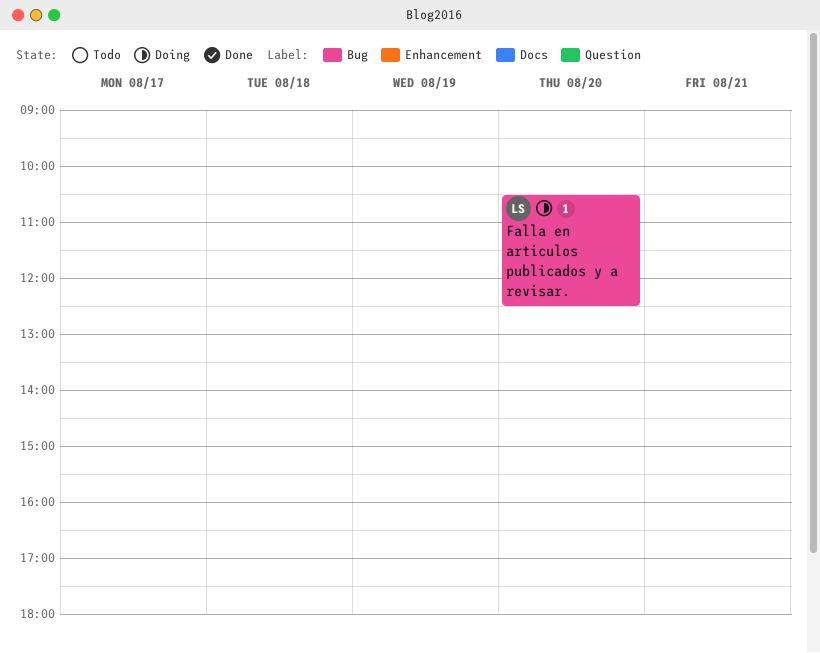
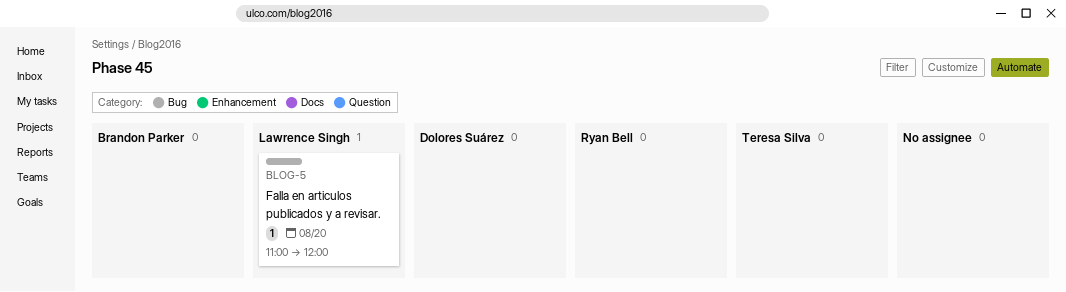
Falla en articulos publicados y a revisar., begins: 10:30 -> 11:00
Falla en articulos publicados y a revisar., ends: 12:30 -> 12:00

